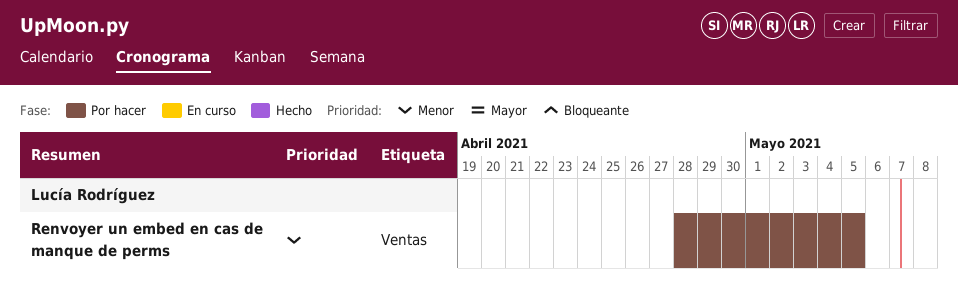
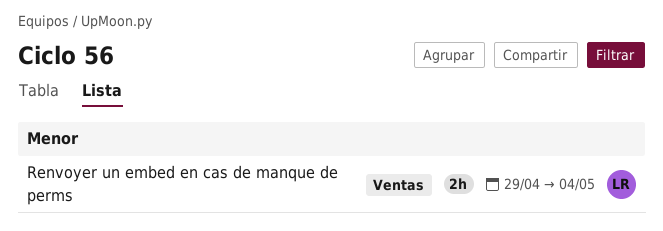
Renvoyer un embed en cas de manque de perms, start: Apr 28 -> Apr 29
Renvoyer un embed en cas de manque de perms, due: May 5 -> May 4

